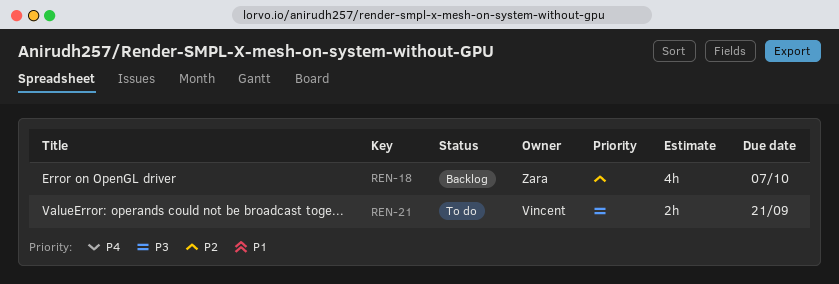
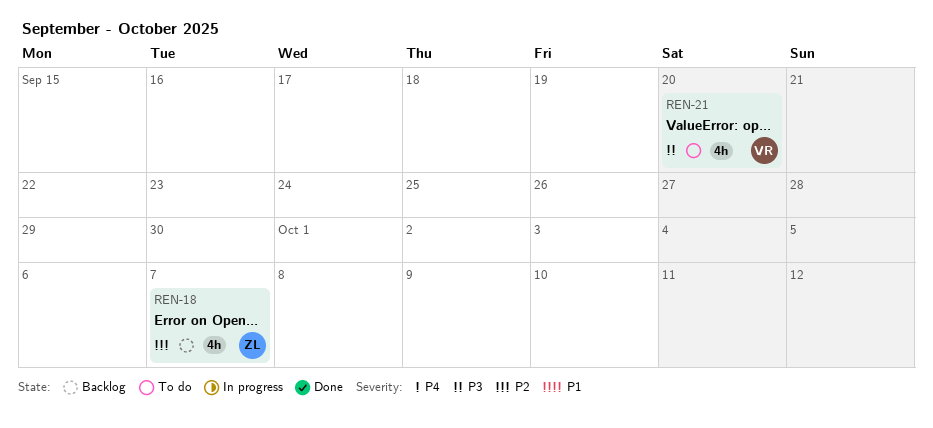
REN-21, estimate: 2h -> 4h
REN-21, due: Sep 21 -> Sep 20

